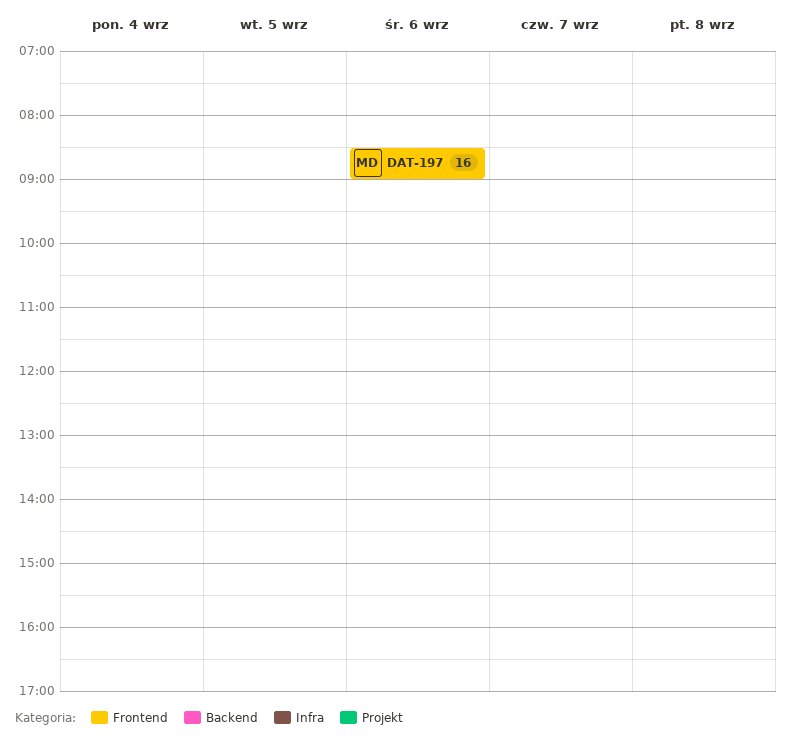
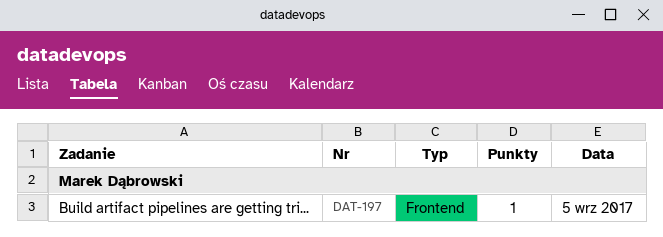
DAT-197, estimate: 16 -> 1
DAT-197, day: Sep 6 -> Sep 5

